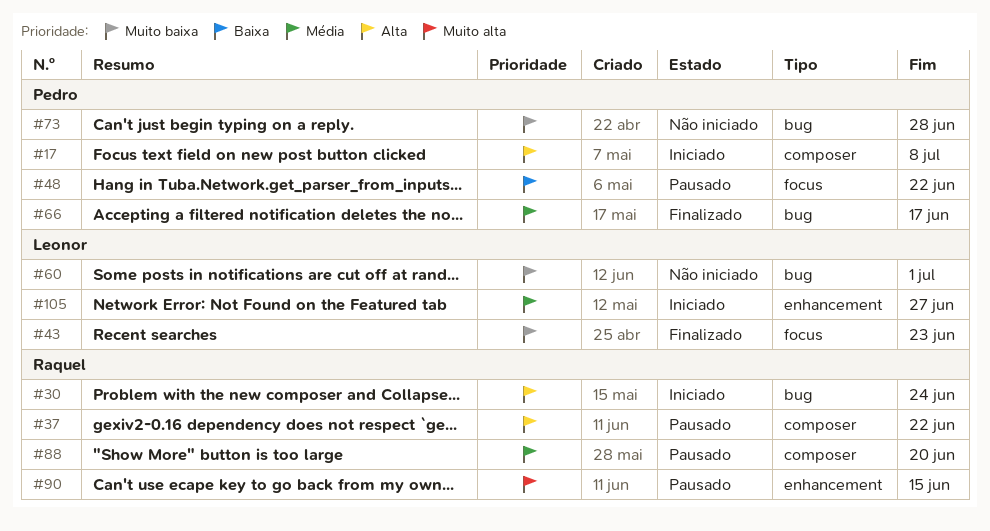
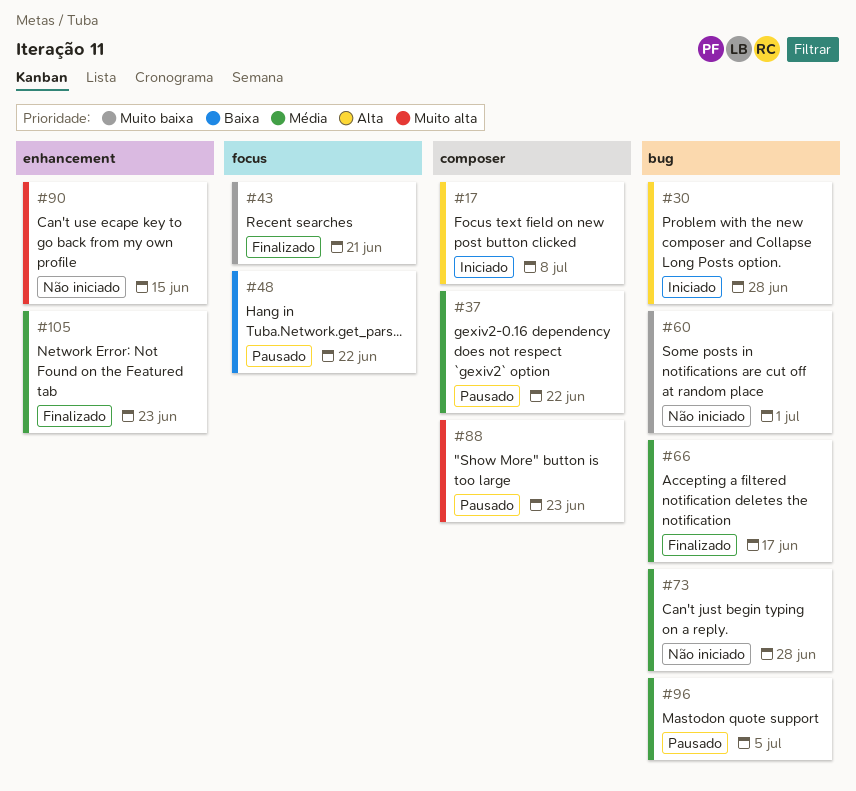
#30, due: Jun 24 -> Jun 28
#37, priority: Alta -> Média
#43, due: Jun 23 -> Jun 21
#73, priority: Muito baixa -> Média
#88, priority: Média -> Muito alta
#88, due: Jun 20 -> Jun 23
#90, status: Pausado -> Não iniciado
#96: none -> present
#105, status: Iniciado -> Finalizado
#105, due: Jun 27 -> Jun 23

